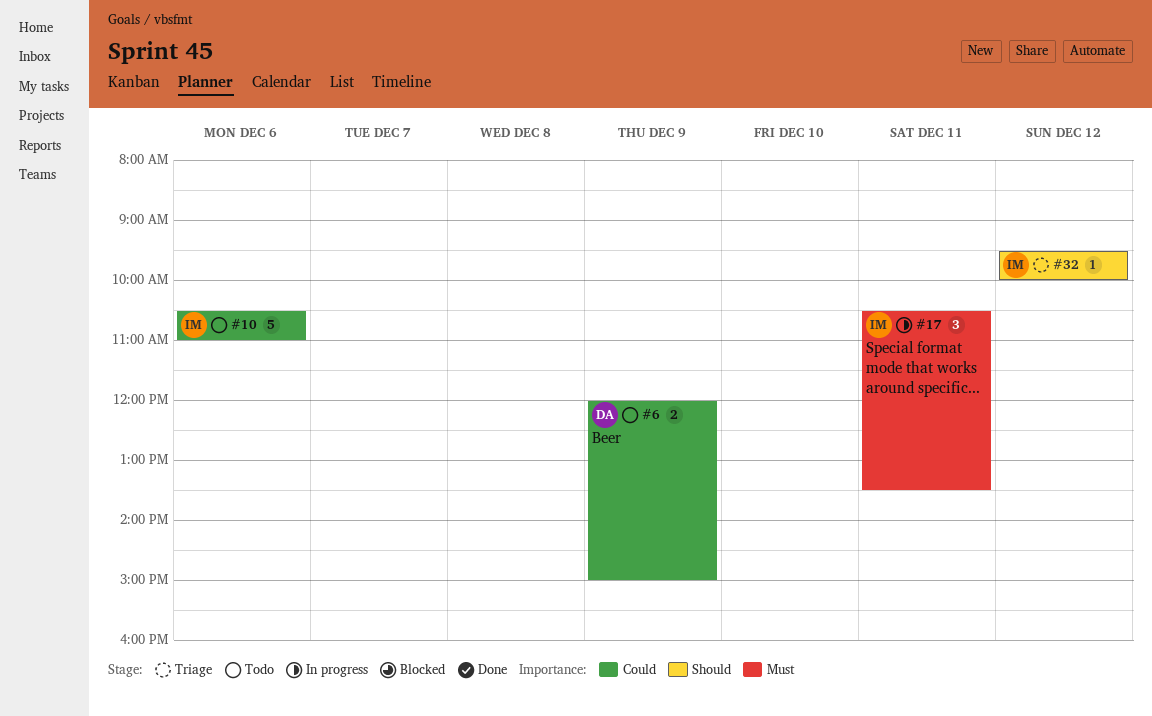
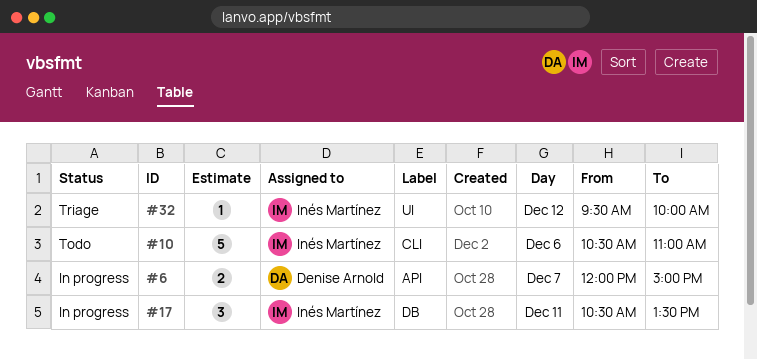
#6, status: Todo -> In progress
#6, day: Dec 9 -> Dec 7

